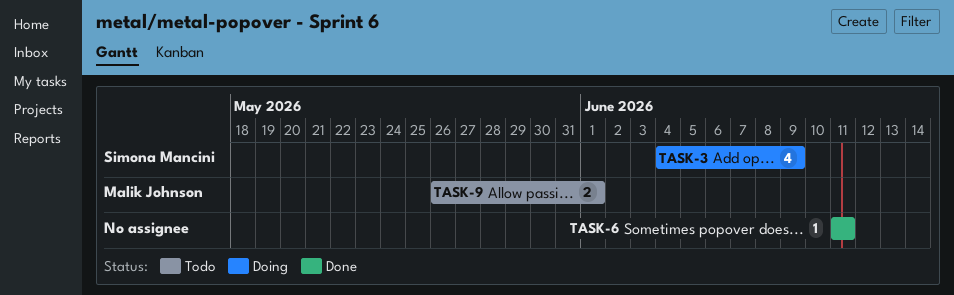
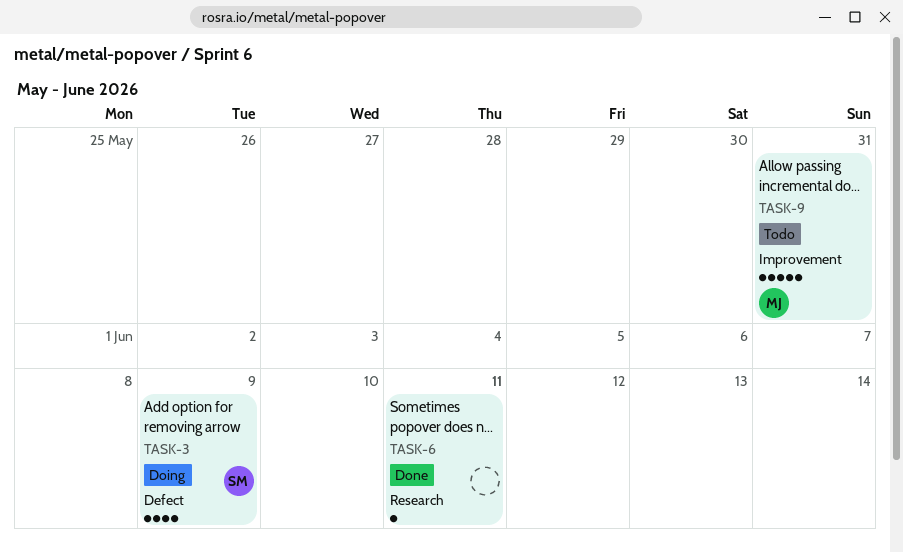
TASK-9, estimate: 2 -> 5
TASK-9, due: Jun 1 -> May 31

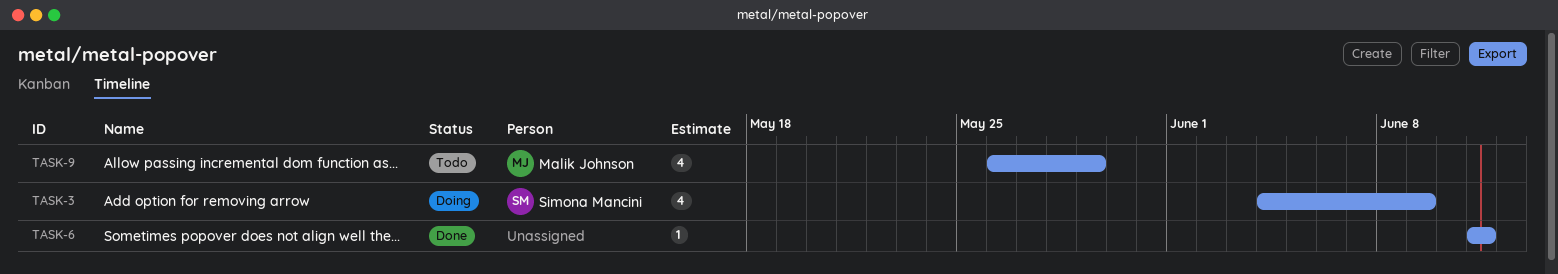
TASK-9, estimate: 5 -> 4
TASK-9, due: May 31 -> May 29

